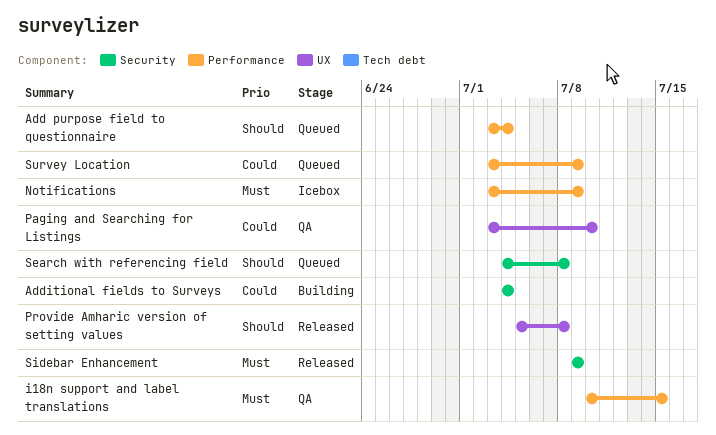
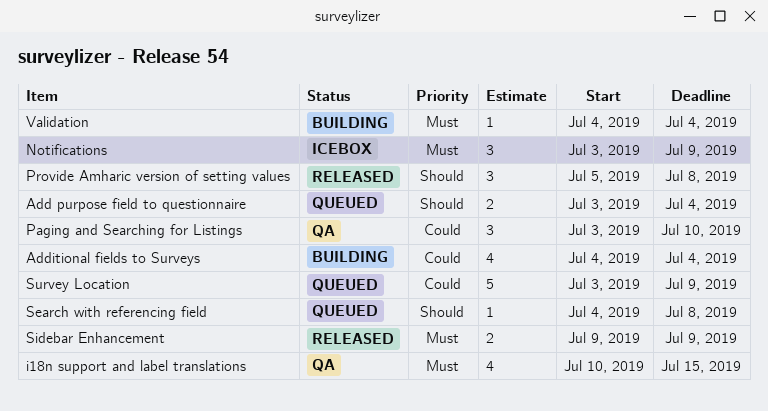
Validation: none -> present

